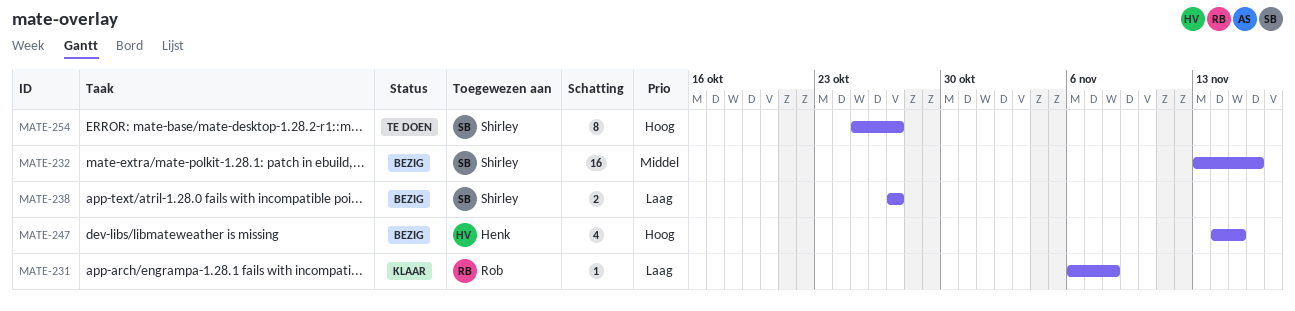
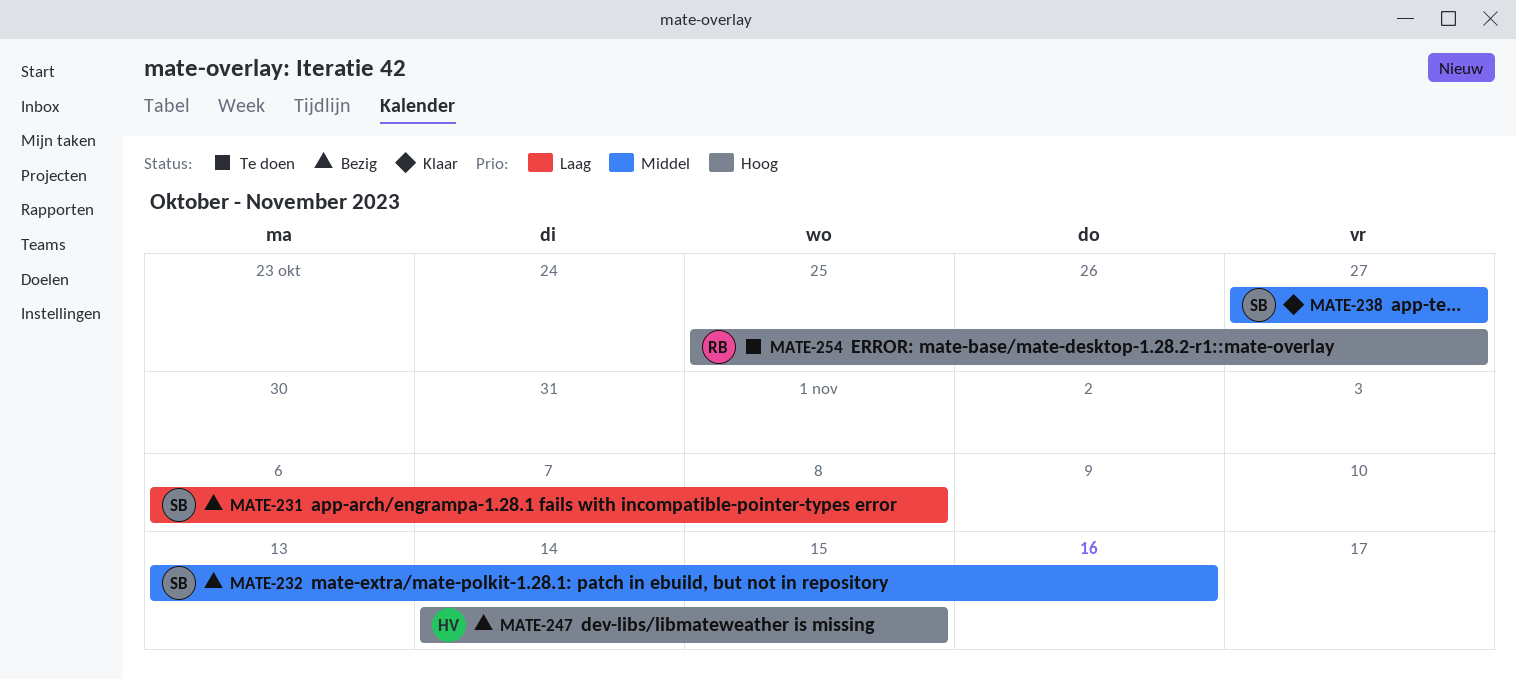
MATE-231, status: Klaar -> Bezig
MATE-231, owner: Rob -> Shirley
MATE-238, status: Bezig -> Klaar
MATE-238, priority: Laag -> Middel
MATE-254, owner: Shirley -> Rob

